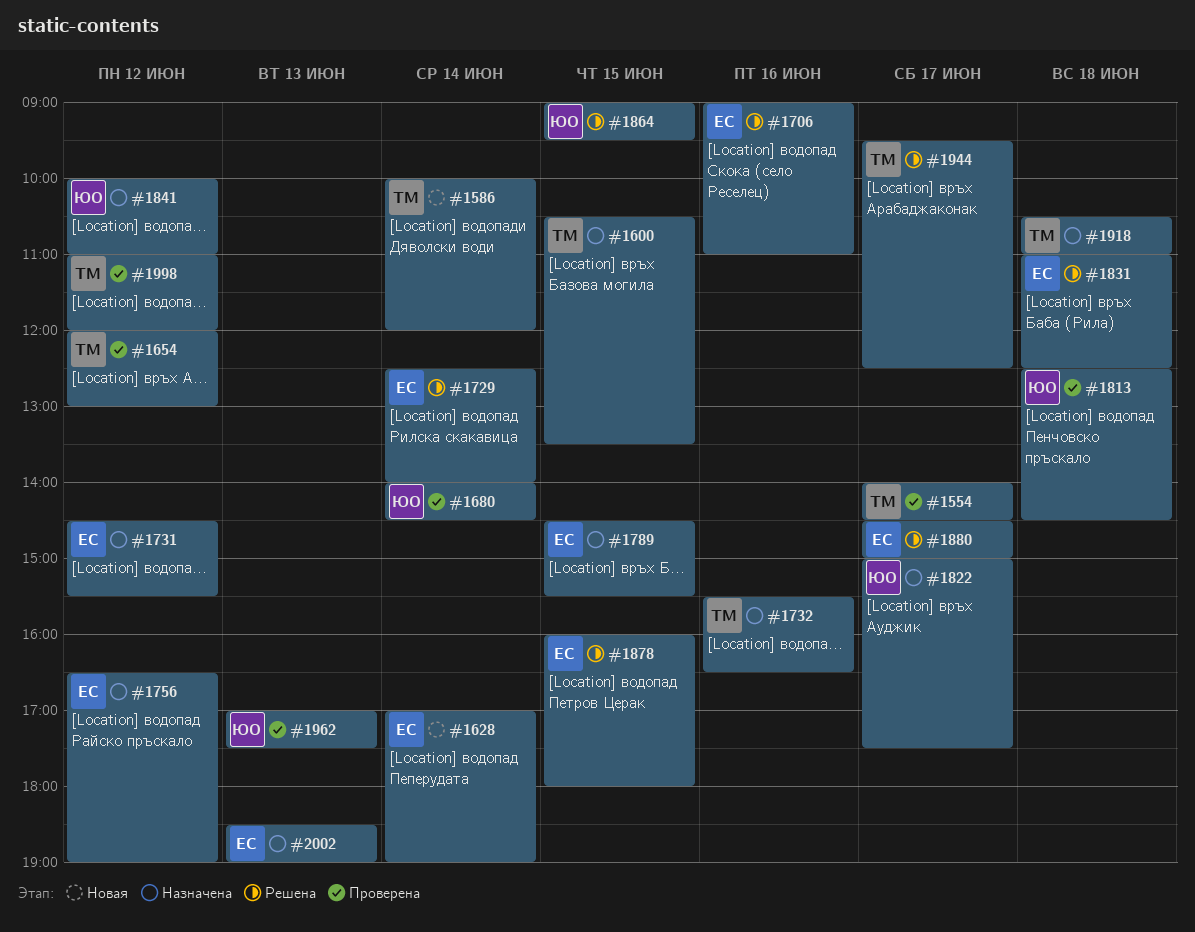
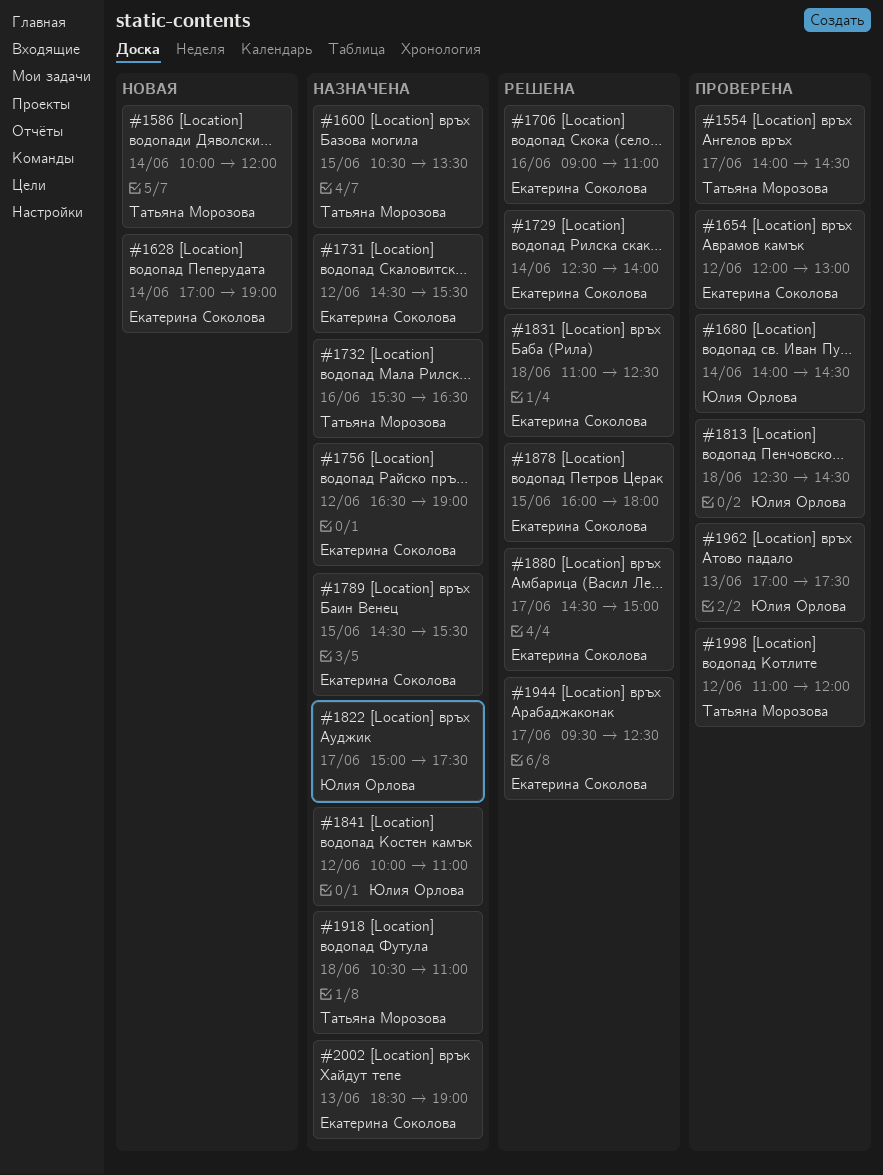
#1654, owner: Татьяна Морозова -> Екатерина Соколова
#1864: present -> none
#1944, owner: Татьяна Морозова -> Екатерина Соколова

